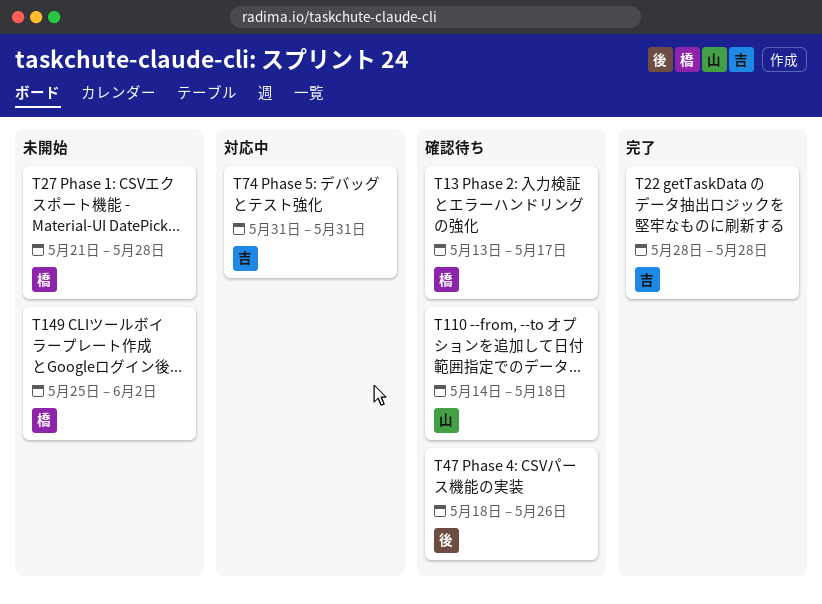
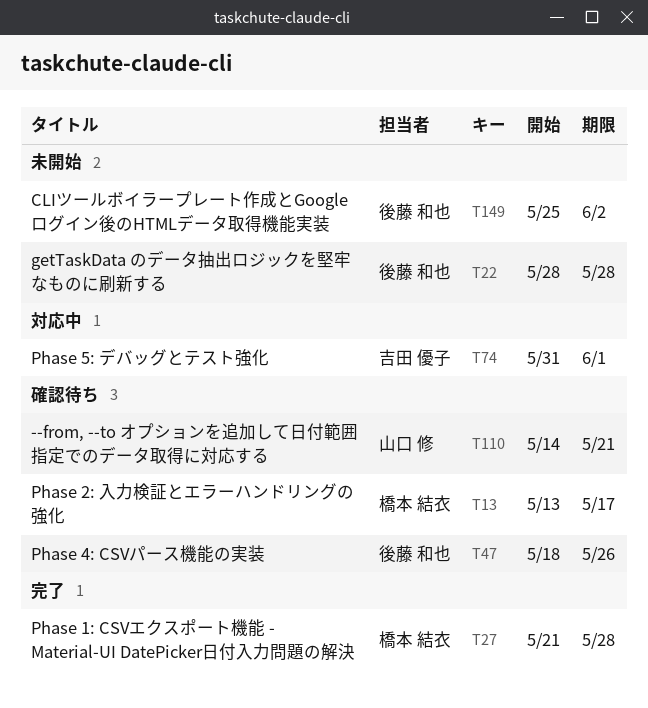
T22, status: 完了 -> 未開始
T22, owner: 吉田 優子 -> 後藤 和也
T27, status: 未開始 -> 完了
T74, due: May 31 -> Jun 1
T110, due: May 18 -> May 21
T149, owner: 橋本 結衣 -> 後藤 和也

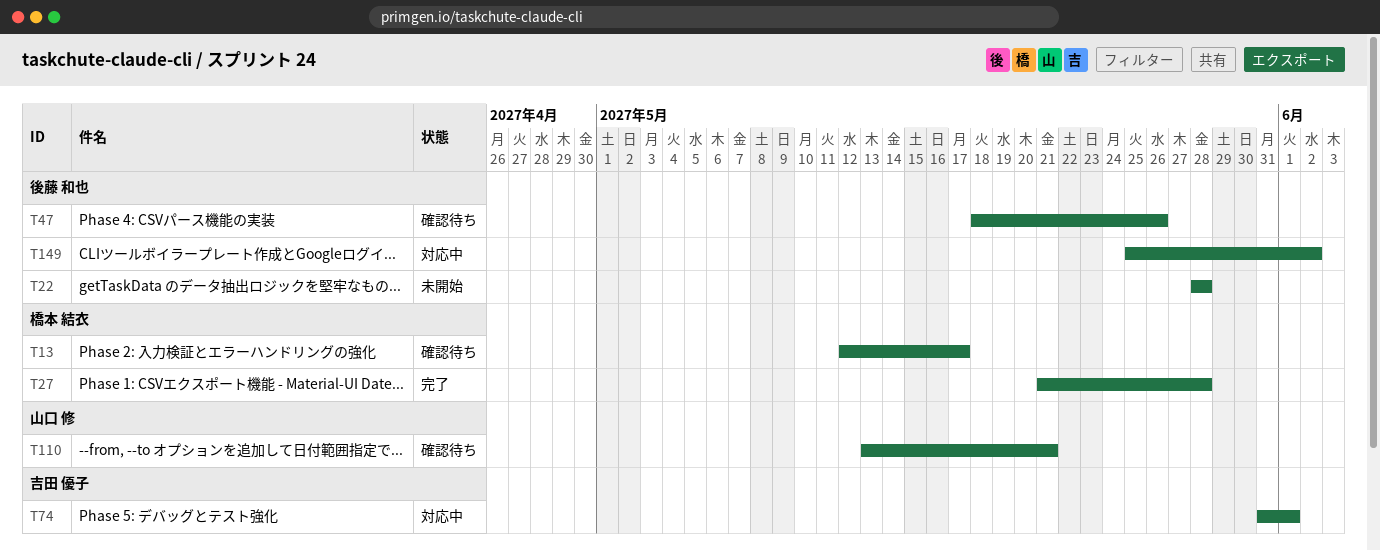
T13, start: May 13 -> May 12
T110, start: May 14 -> May 13
T149, status: 未開始 -> 対応中

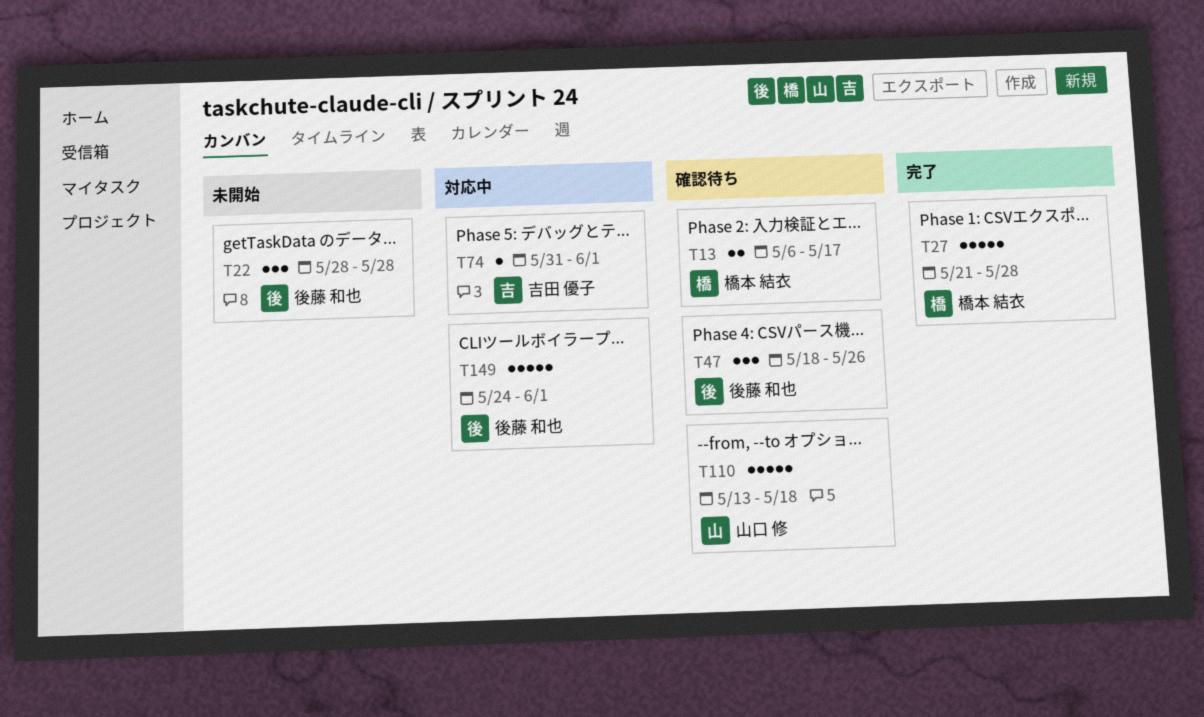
T13, start: May 12 -> May 6
T110, due: May 21 -> May 18
T149, start: May 25 -> May 24
T149, due: Jun 2 -> Jun 1

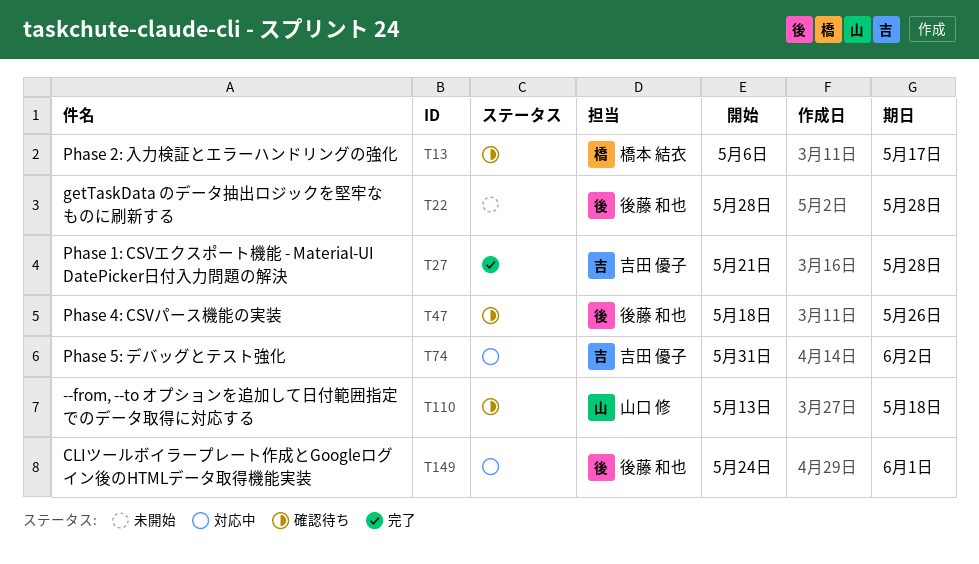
T27, owner: 橋本 結衣 -> 吉田 優子
T74, due: Jun 1 -> Jun 2

